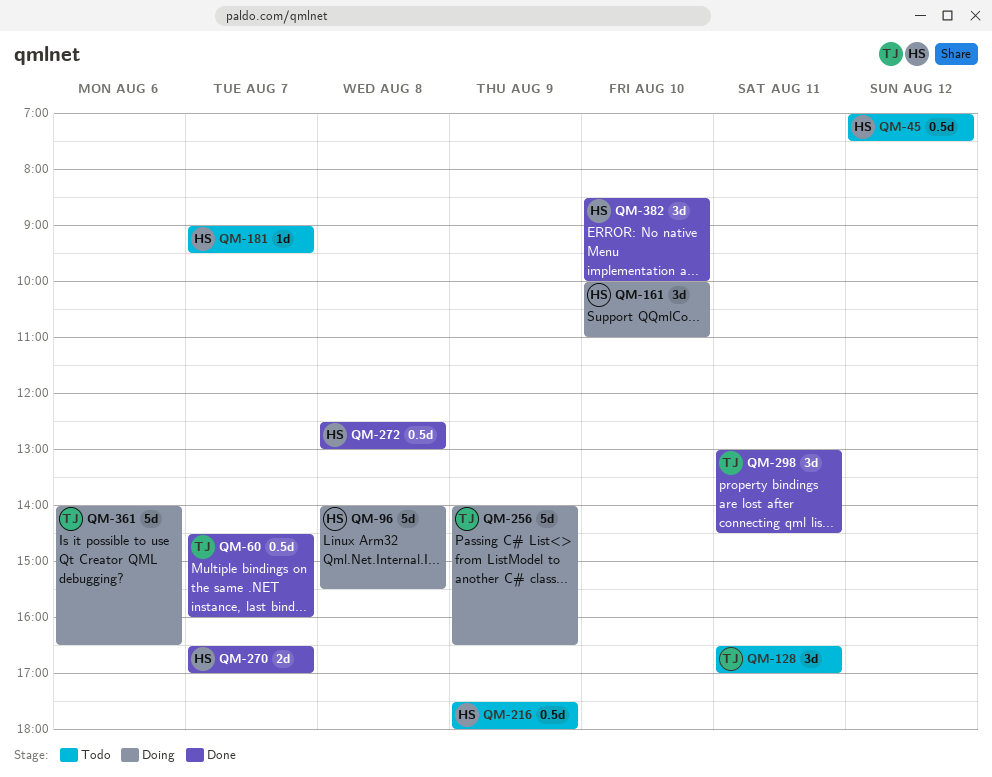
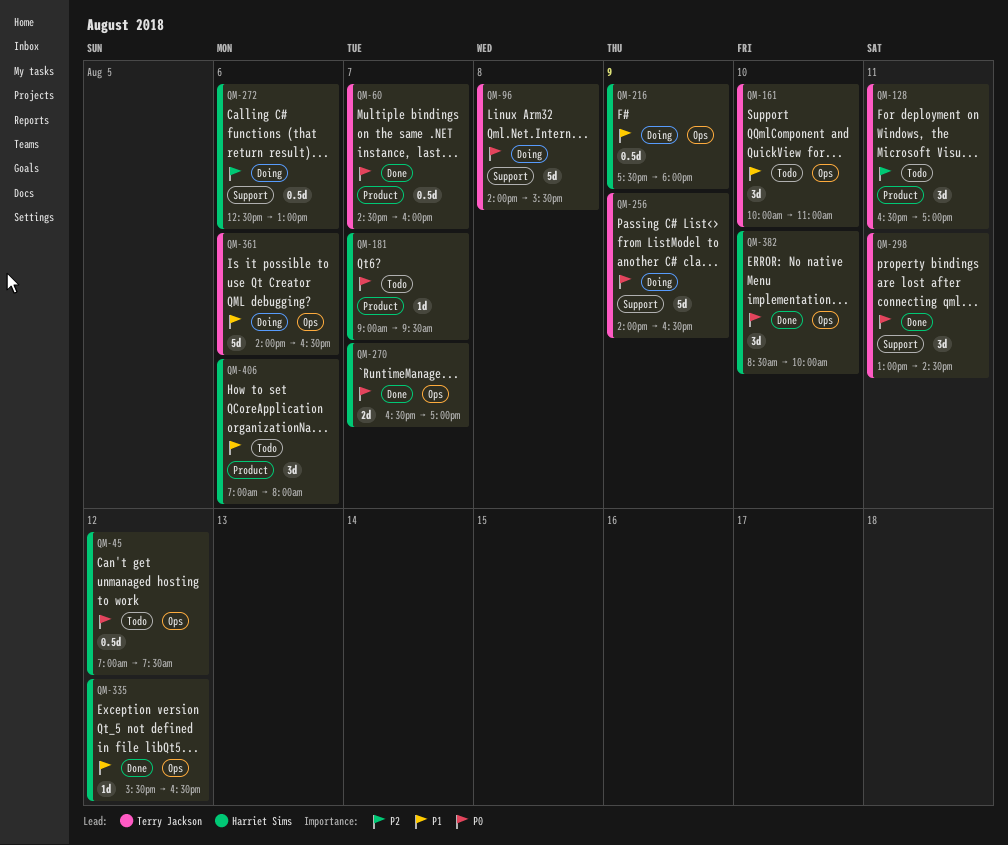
QM-96, owner: Harriet Sims -> Terry Jackson
QM-161, status: Doing -> Todo
QM-161, owner: Harriet Sims -> Terry Jackson
QM-216, status: Todo -> Doing
QM-272, status: Done -> Doing
QM-272, day: Aug 8 -> Aug 6
QM-335: none -> present
QM-406: none -> present

